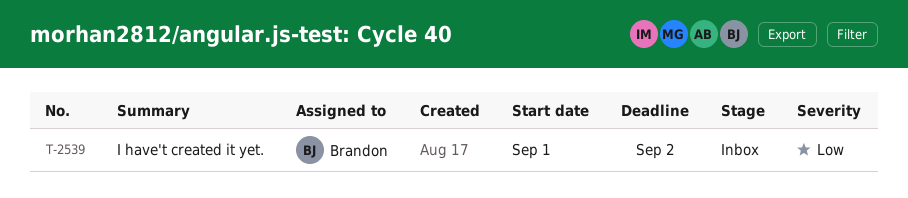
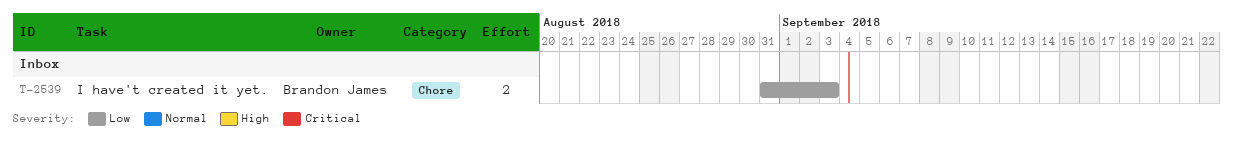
T-2539, start: Sep 1 -> Aug 31
T-2539, due: Sep 2 -> Sep 3

